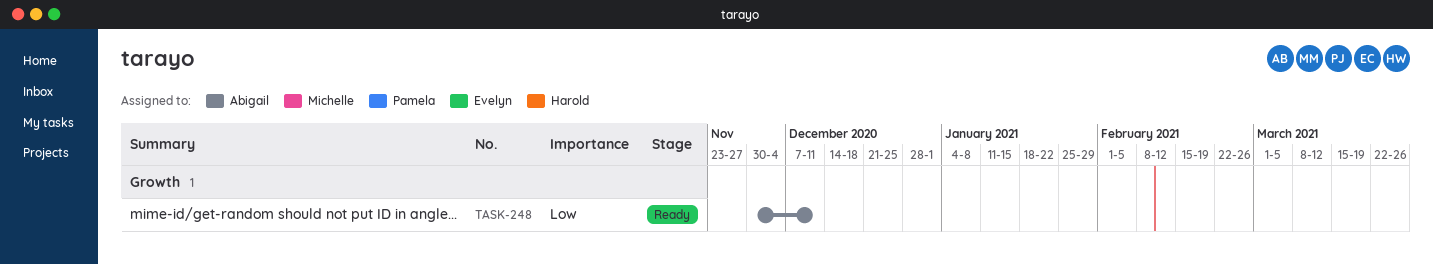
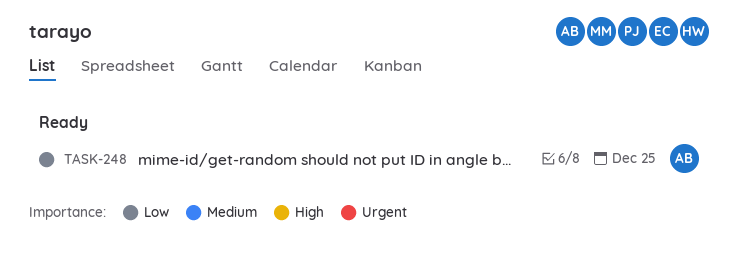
TASK-248, due: Dec 11 -> Dec 25

